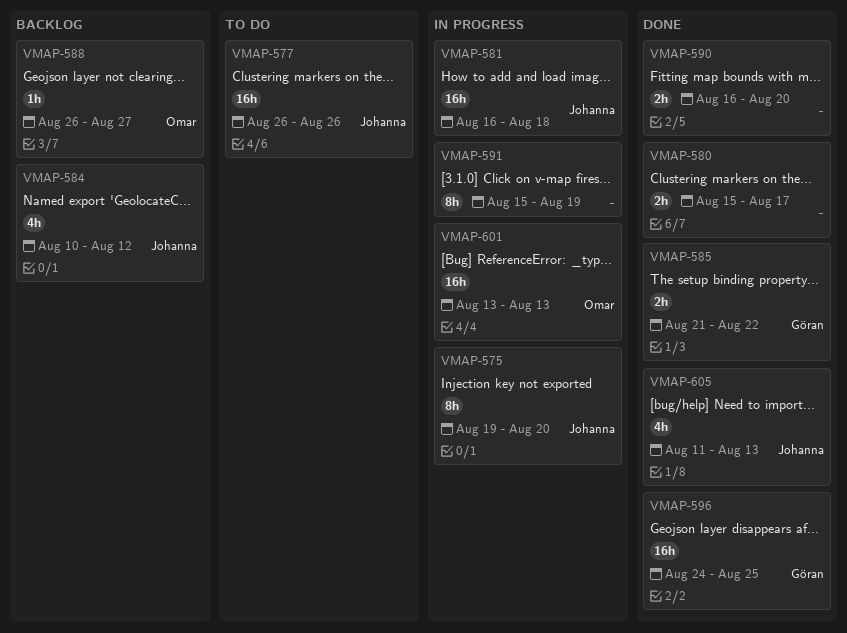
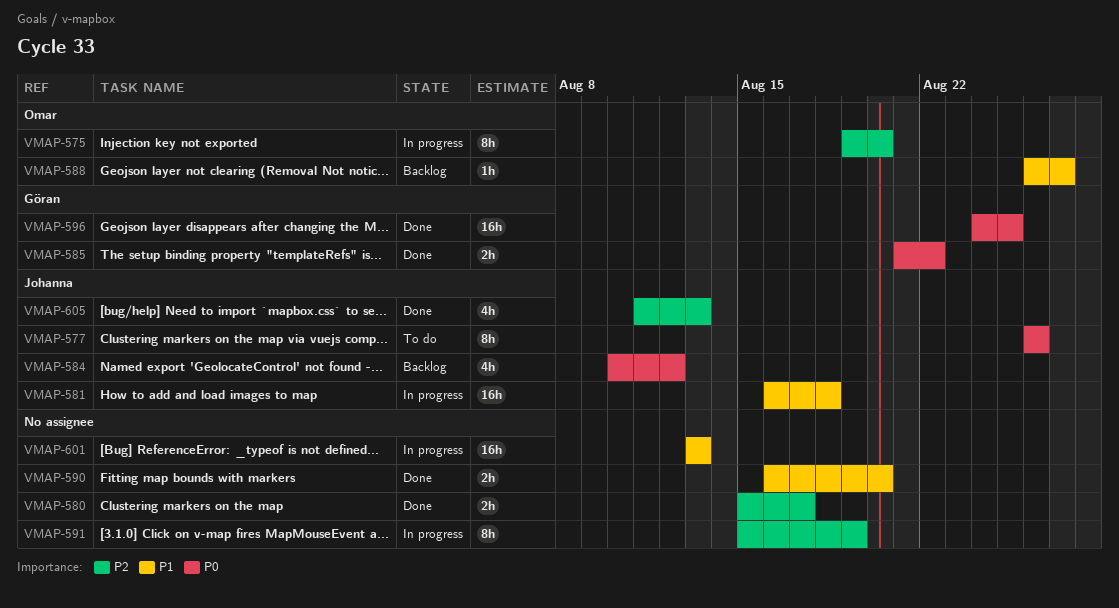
VMAP-575, owner: Johanna -> Omar
VMAP-577, estimate: 16h -> 8h
VMAP-601, owner: Omar -> none

